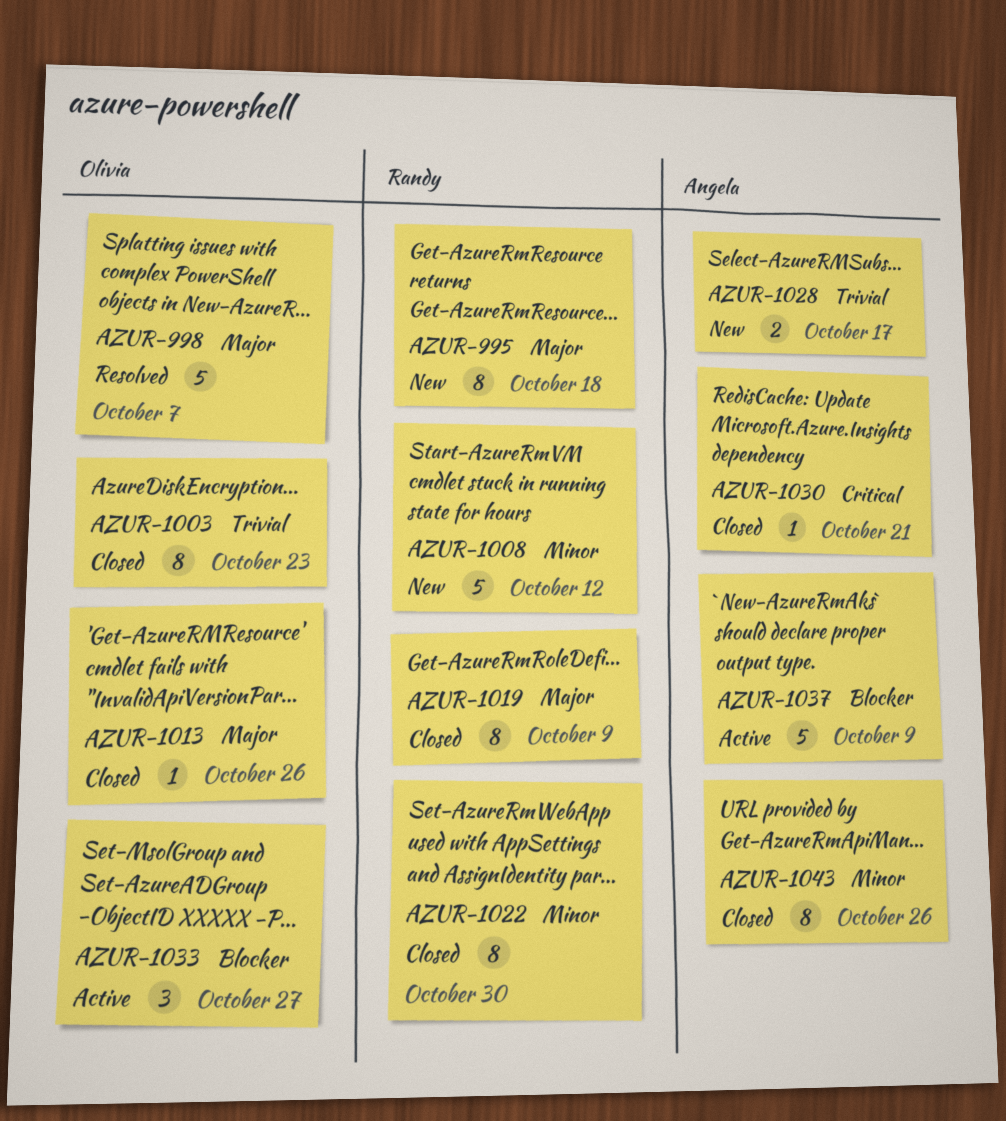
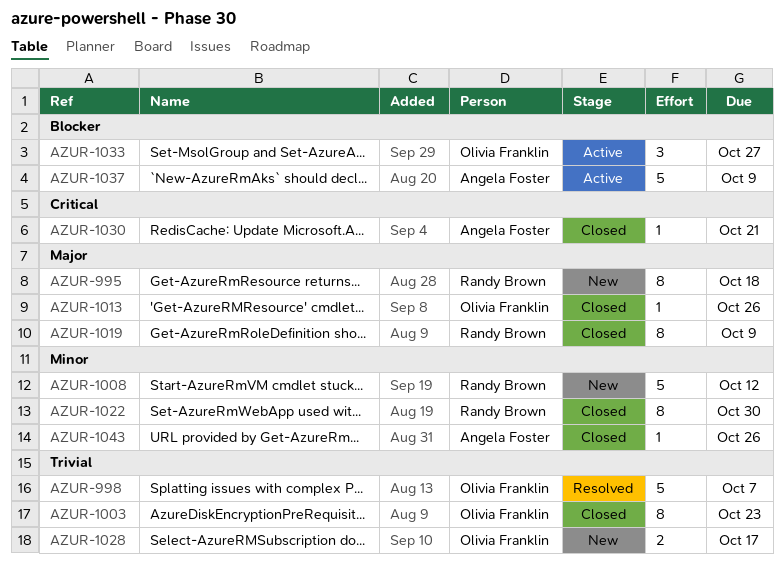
AZUR-998, priority: Major -> Trivial
AZUR-1028, owner: Angela Foster -> Olivia Franklin
AZUR-1043, estimate: 8 -> 1

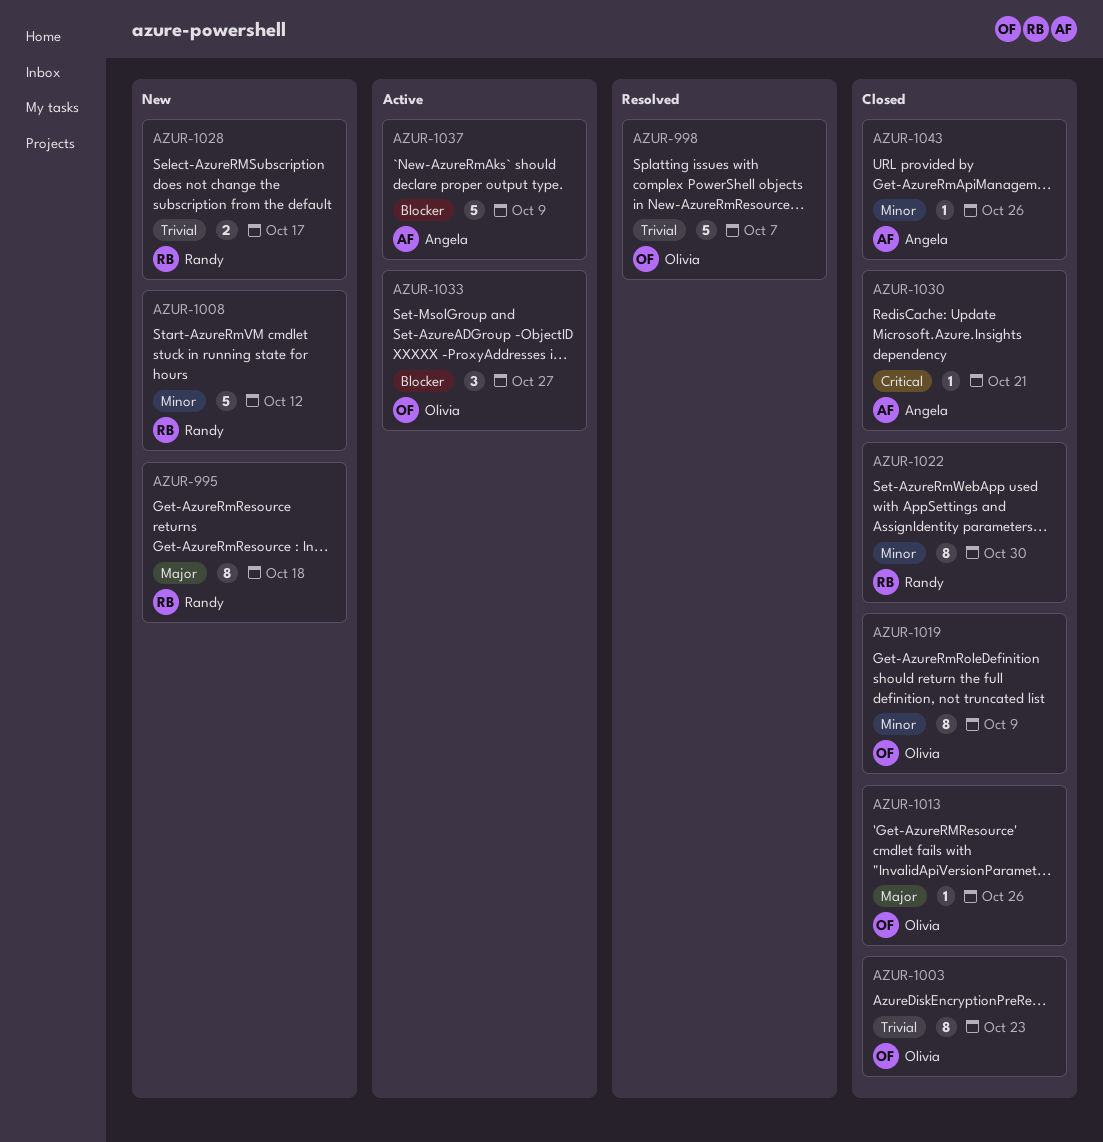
AZUR-1019, owner: Randy Brown -> Olivia Franklin
AZUR-1019, priority: Major -> Minor
AZUR-1028, owner: Olivia Franklin -> Randy Brown

